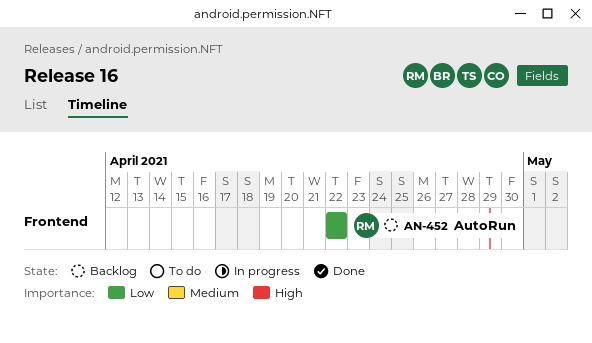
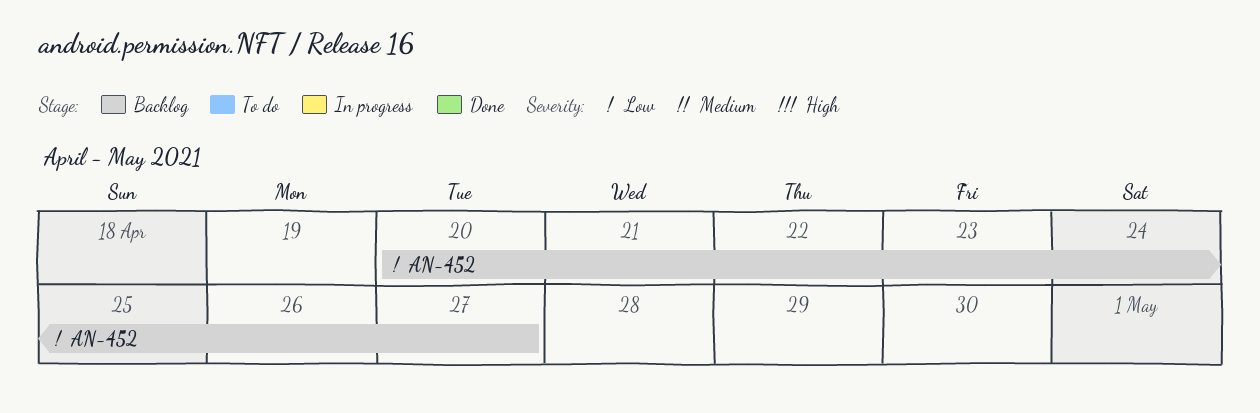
AN-452, start: Apr 22 -> Apr 20
AN-452, due: Apr 22 -> Apr 27

